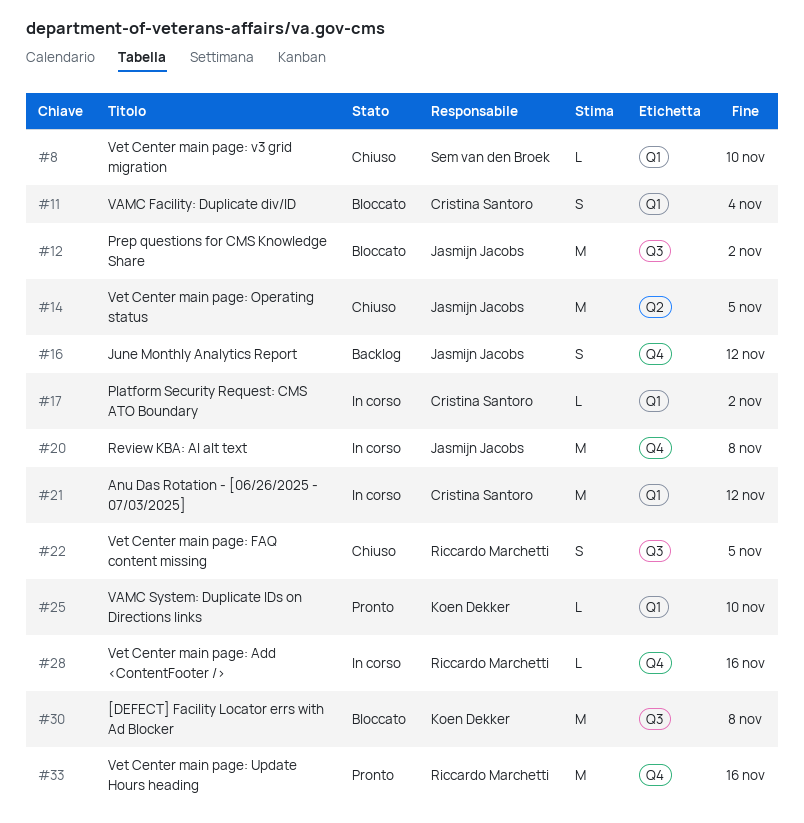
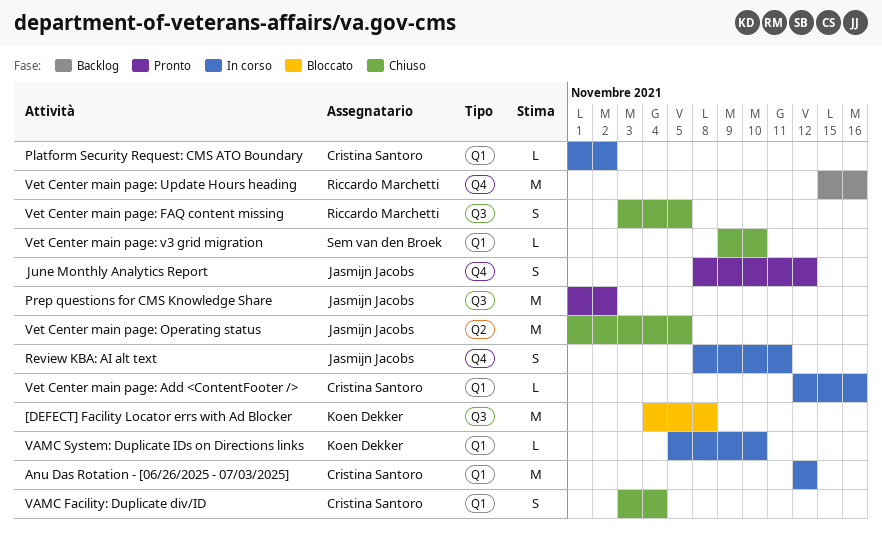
June Monthly Analytics Report, status: Backlog -> Pronto
Prep questions for CMS Knowledge Share, status: Bloccato -> Pronto
Review KBA: AI alt text, estimate: M -> S
Review KBA: AI alt text, due: Nov 8 -> Nov 11
VAMC Facility: Duplicate div/ID, status: Bloccato -> Chiuso
VAMC System: Duplicate IDs on Directions links, status: Pronto -> In corso
Vet Center main page: Add <ContentFooter />, owner: Riccardo Marchetti -> Cristina Santoro
Vet Center main page: Add <ContentFooter />, label: Q4 -> Q1
Vet Center main page: Update Hours heading, status: Pronto -> Backlog

